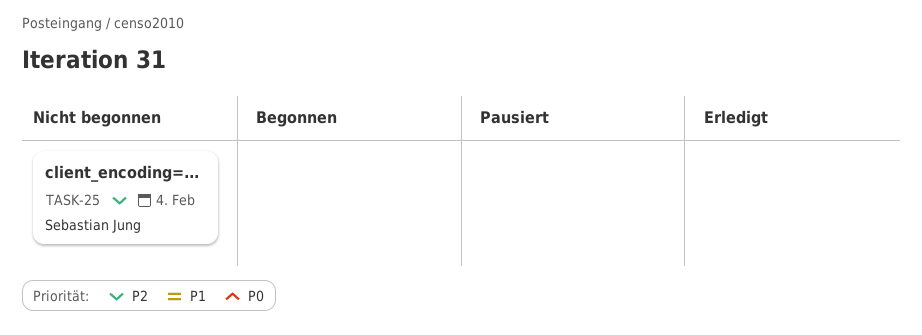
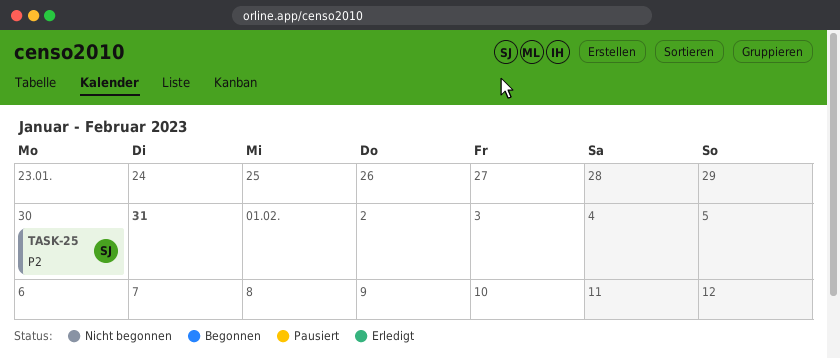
TASK-25, due: Feb 4 -> Jan 30

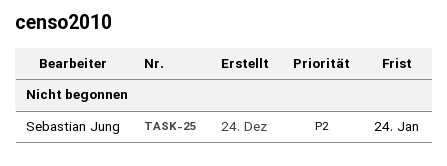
TASK-25, due: Jan 30 -> Jan 24

